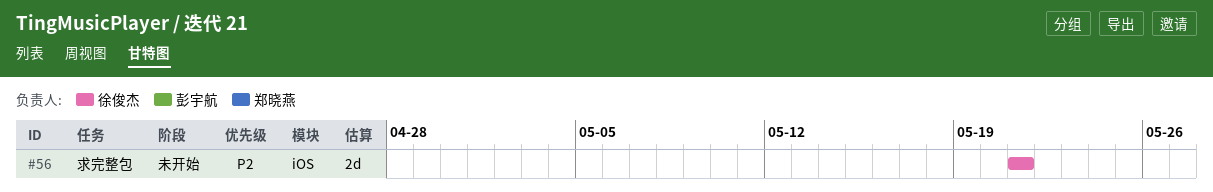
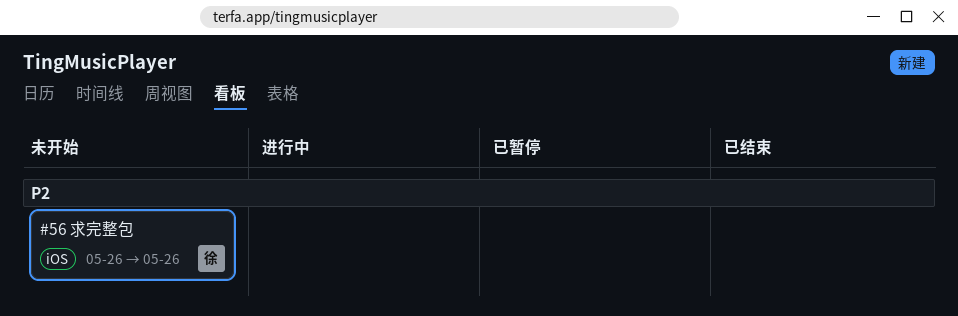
#56, start: May 21 -> May 26
#56, due: May 21 -> May 26

